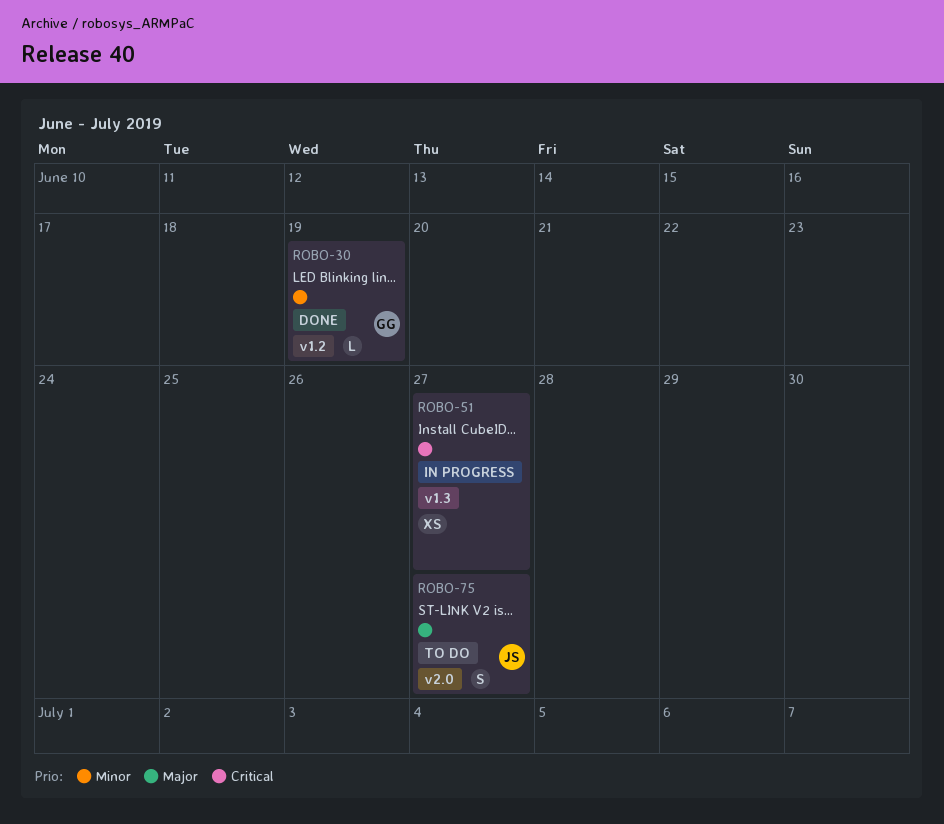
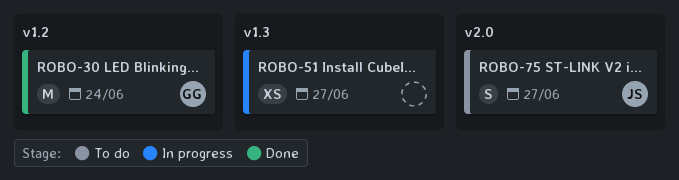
ROBO-30, estimate: L -> M
ROBO-30, due: Jun 19 -> Jun 24

